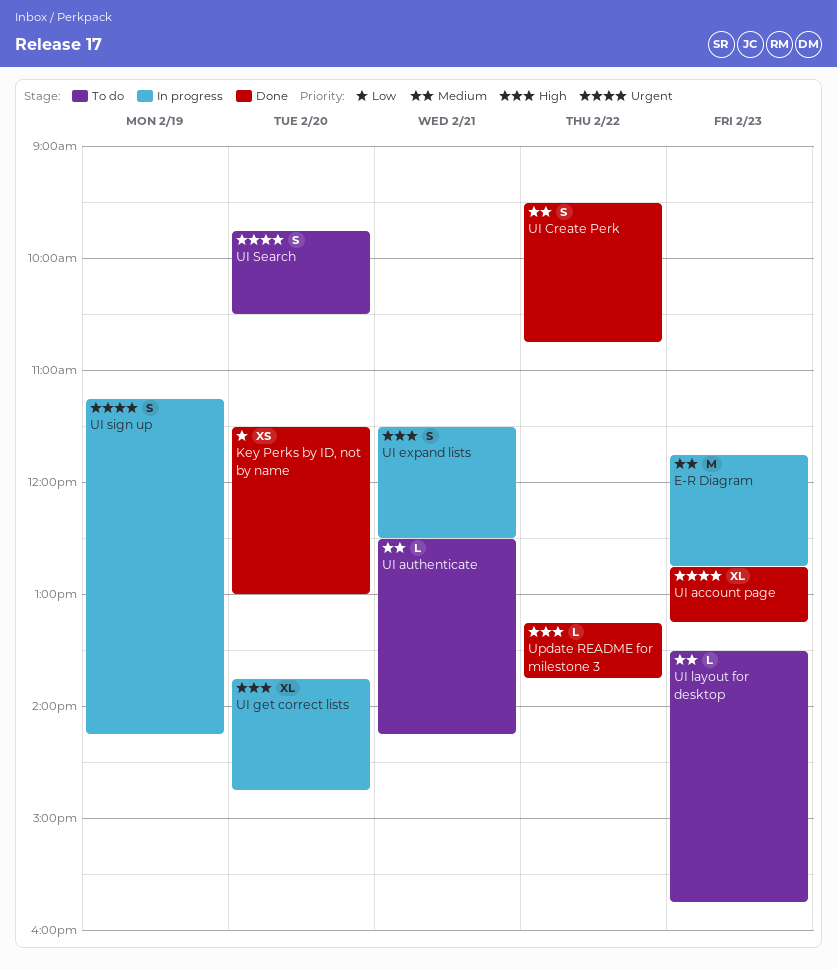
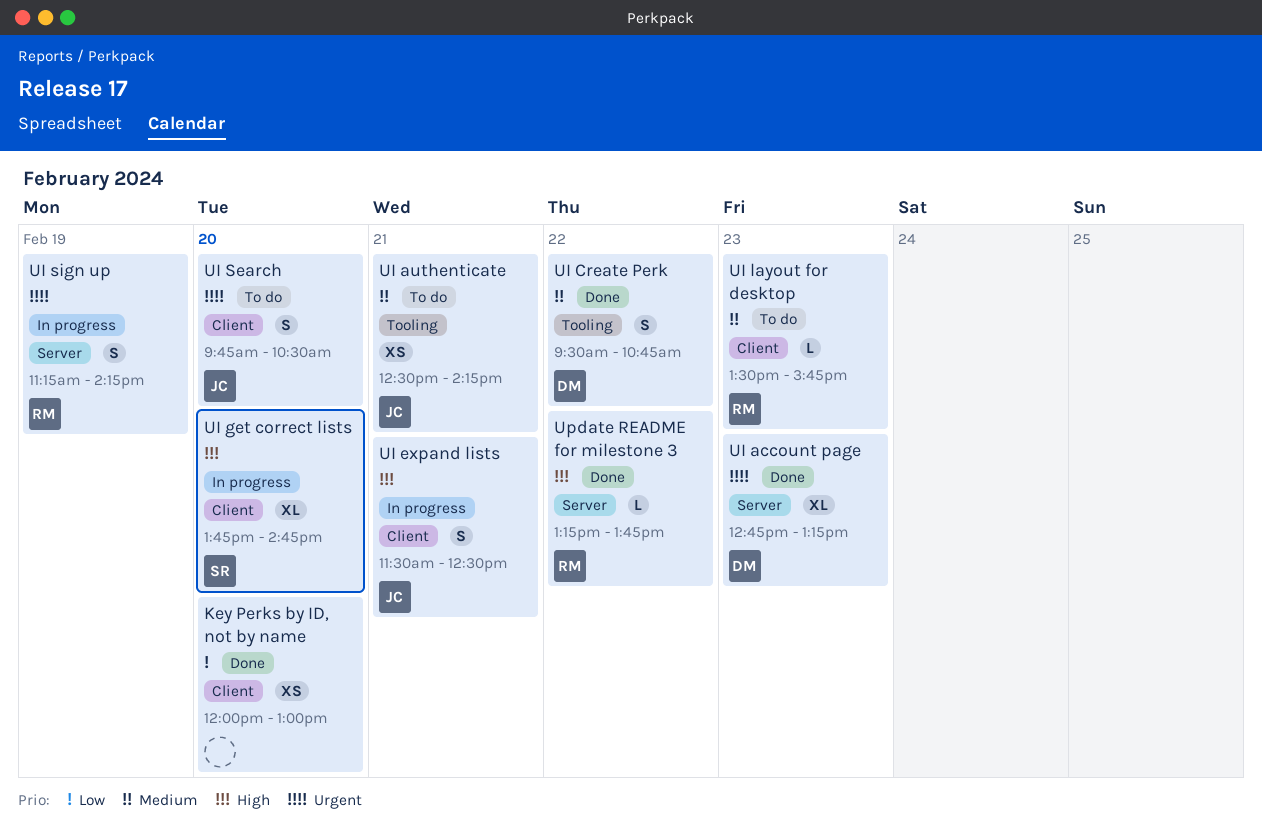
E-R Diagram: present -> none
Key Perks by ID, not by name, begins: 11:30 -> 12:00
UI authenticate, estimate: L -> XS

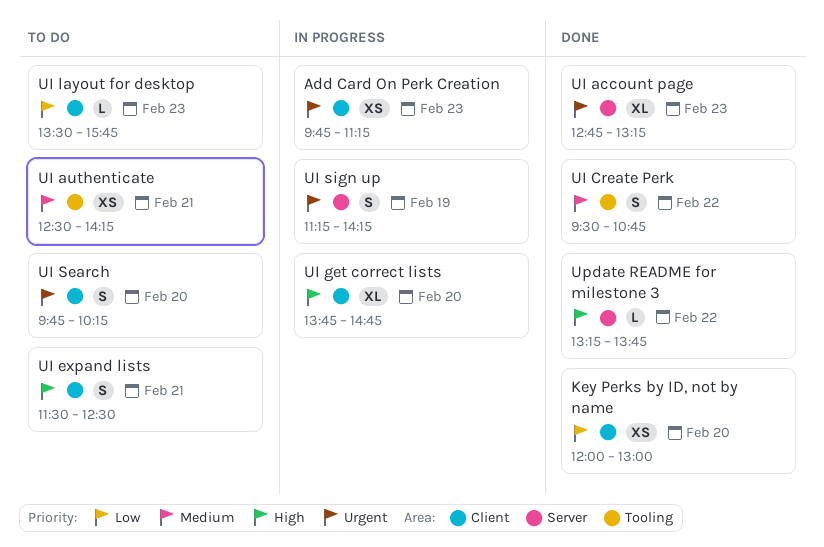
Add Card On Perk Creation: none -> present
UI expand lists, status: In progress -> To do
UI layout for desktop, priority: Medium -> Low
UI Search, ends: 10:30 -> 10:15

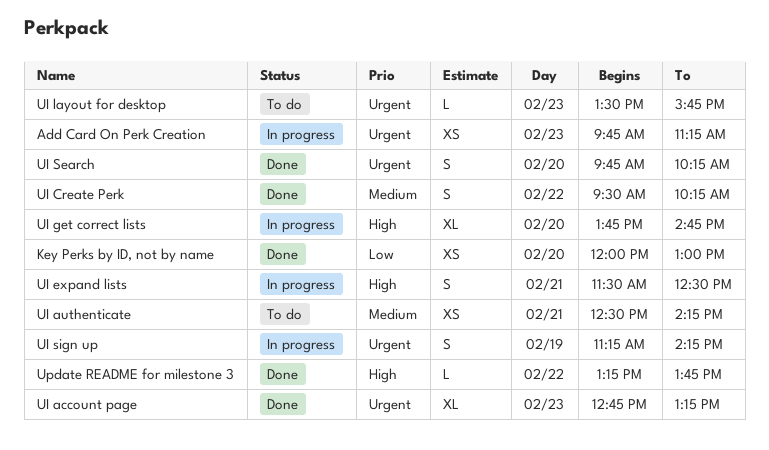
UI Create Perk, ends: 10:45 -> 10:15
UI expand lists, status: To do -> In progress
UI layout for desktop, priority: Low -> Urgent
UI Search, status: To do -> Done

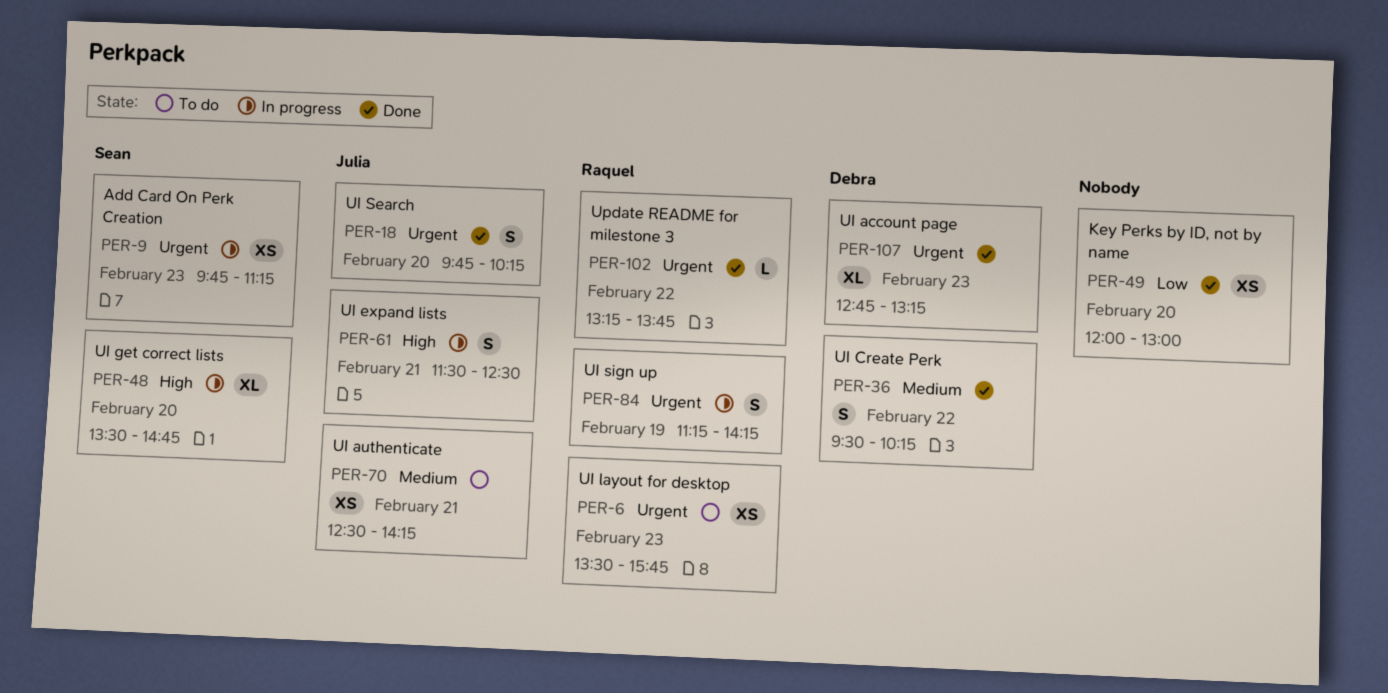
UI get correct lists, begins: 13:45 -> 13:30
UI layout for desktop, estimate: L -> XS
Update README for milestone 3, priority: High -> Urgent

